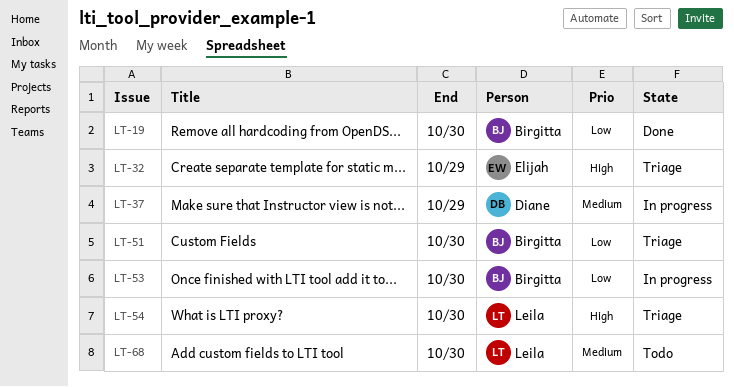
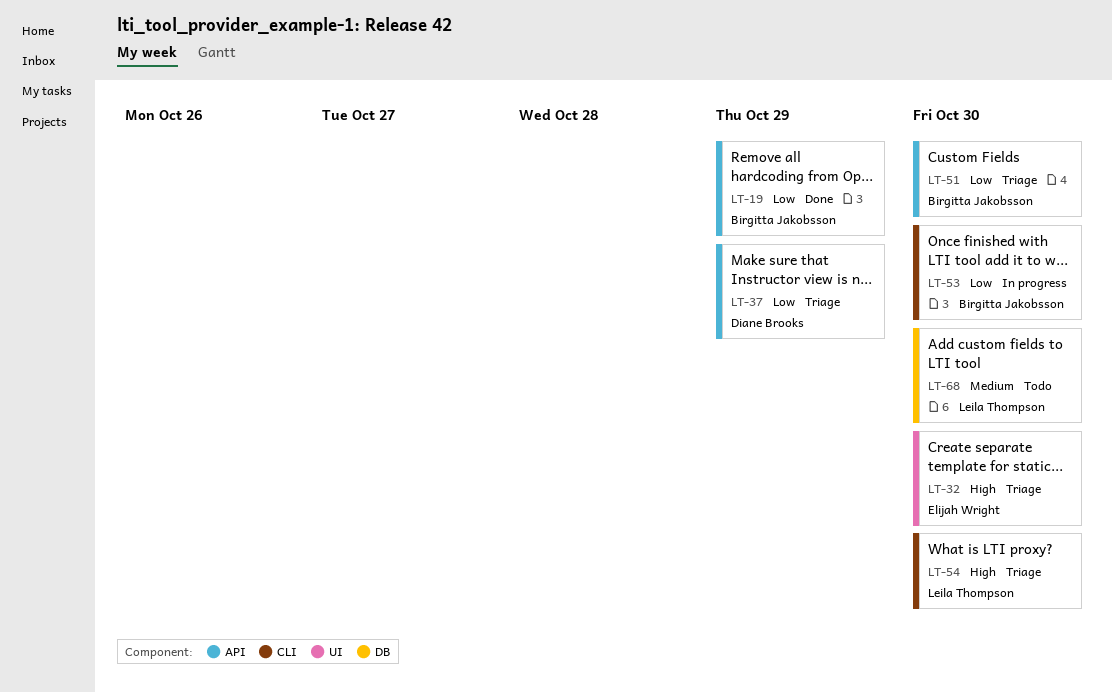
LT-19, due: Oct 30 -> Oct 29
LT-32, due: Oct 29 -> Oct 30
LT-37, status: In progress -> Triage
LT-37, priority: Medium -> Low

